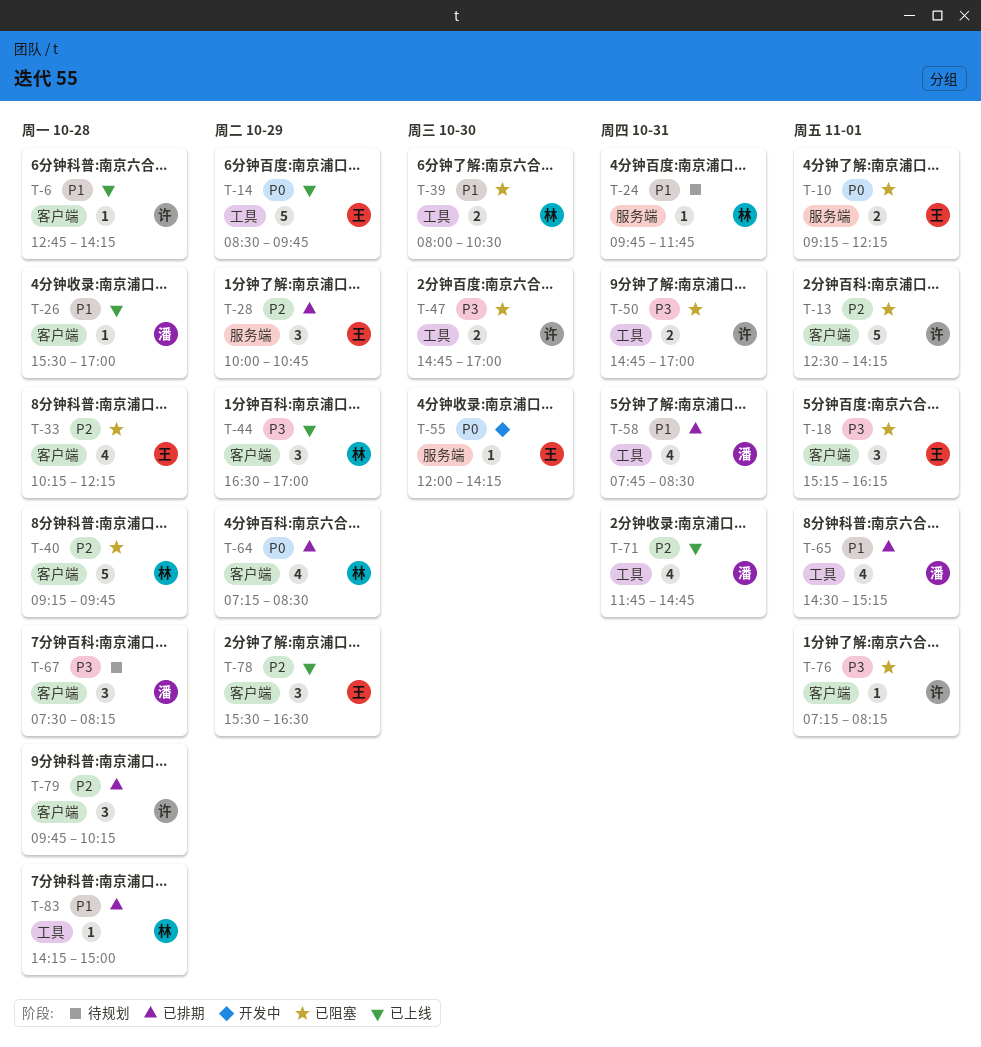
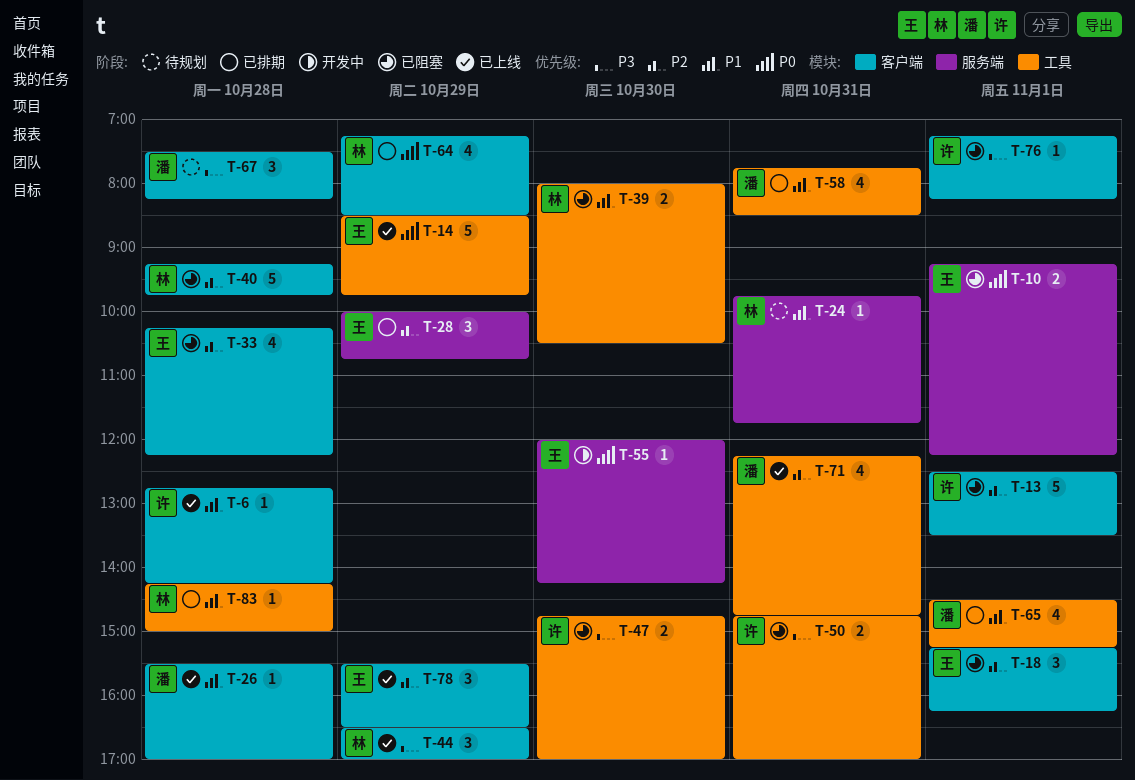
T-13, ends: 14:15 -> 13:30
T-18, priority: P3 -> P2
T-71, begins: 11:45 -> 12:15
T-79: present -> none

